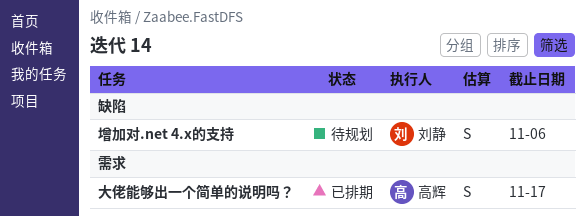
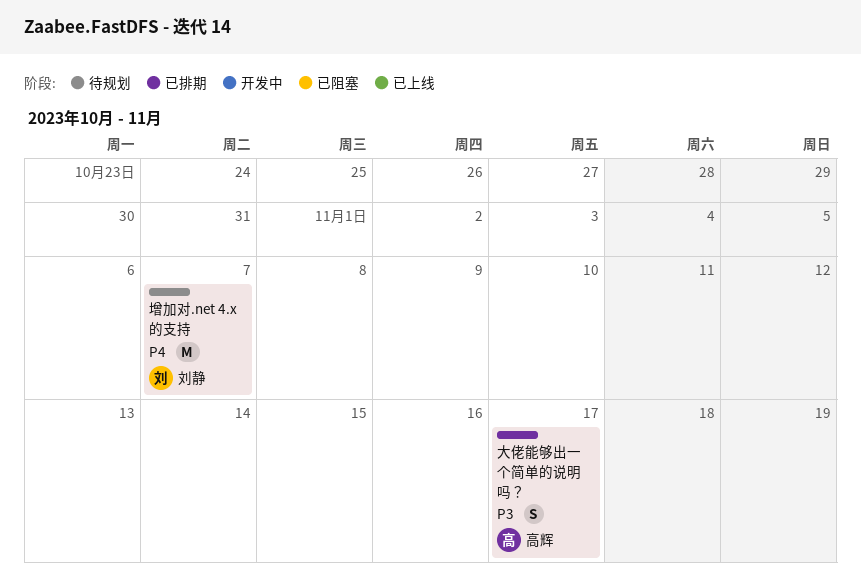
增加对.net 4.x的支持, estimate: S -> M
增加对.net 4.x的支持, due: Nov 6 -> Nov 7

